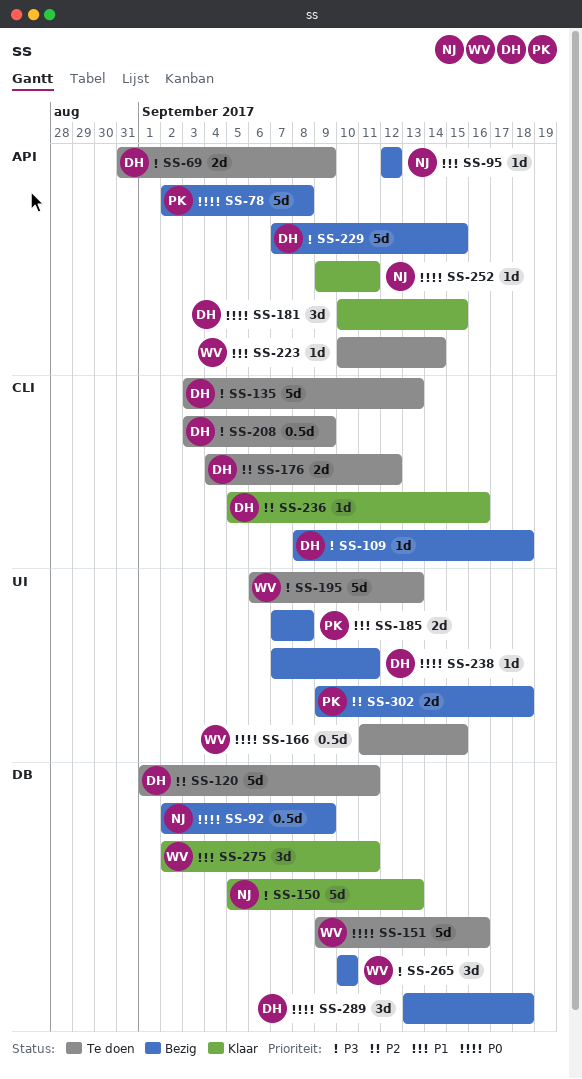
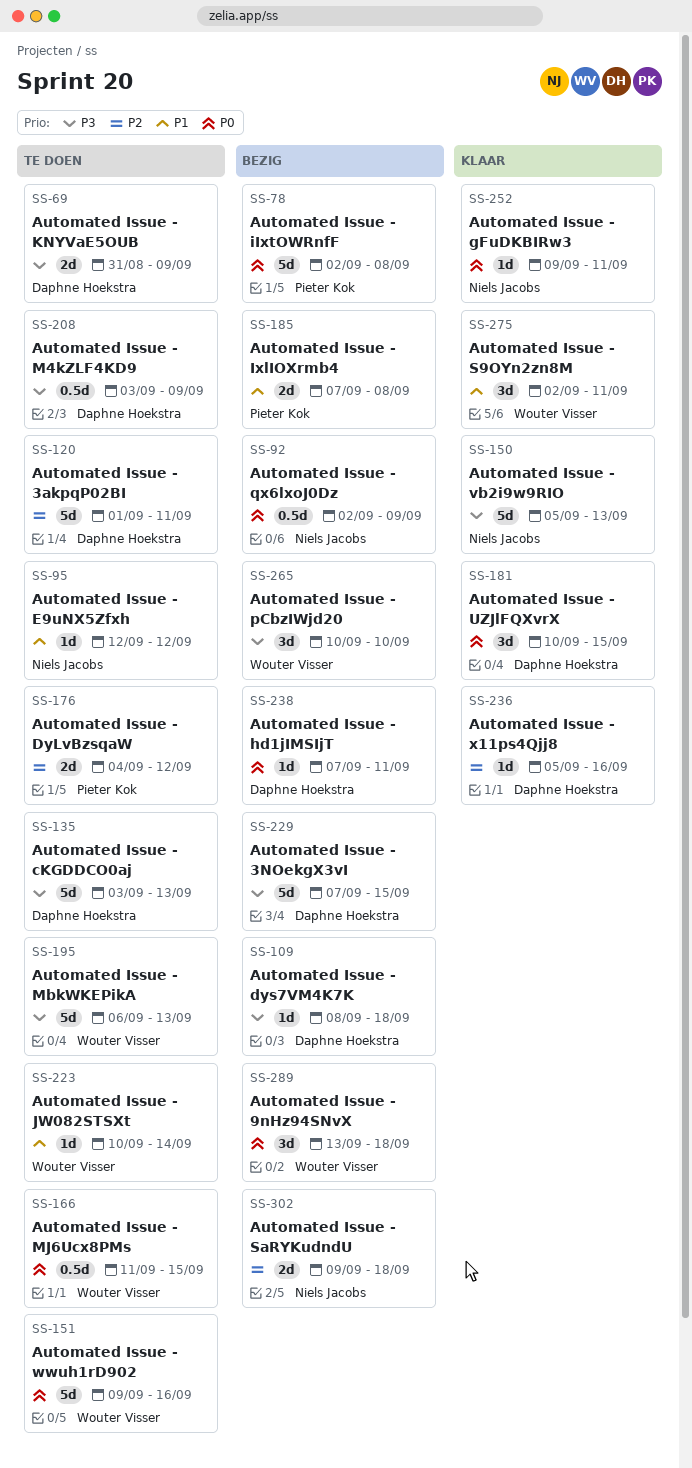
SS-95, status: Bezig -> Te doen
SS-176, owner: Daphne Hoekstra -> Pieter Kok
SS-289, owner: Daphne Hoekstra -> Wouter Visser
SS-302, owner: Pieter Kok -> Niels Jacobs

